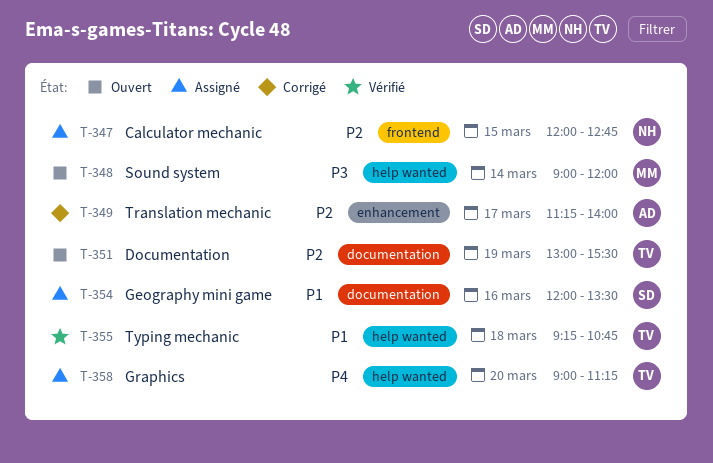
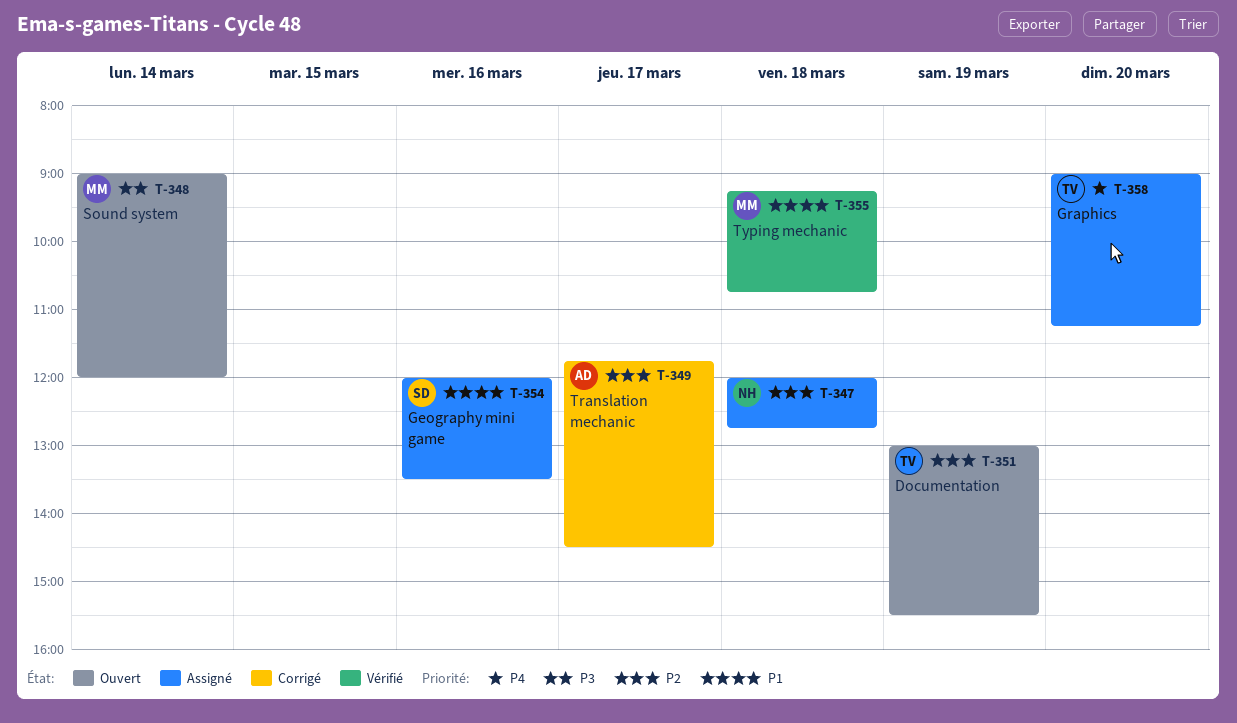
T-347, day: Mar 15 -> Mar 18
T-349, begins: 11:15 -> 11:45
T-349, ends: 14:00 -> 14:30
T-355, owner: TV -> MM

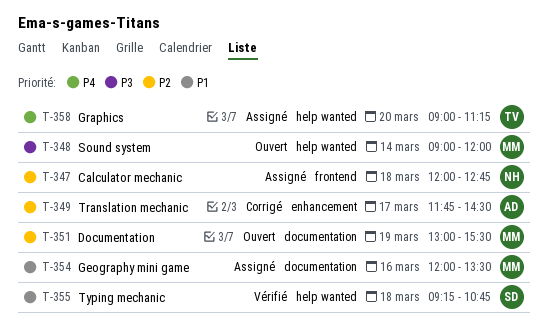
T-351, owner: TV -> MM
T-354, owner: SD -> MM
T-355, owner: MM -> SD

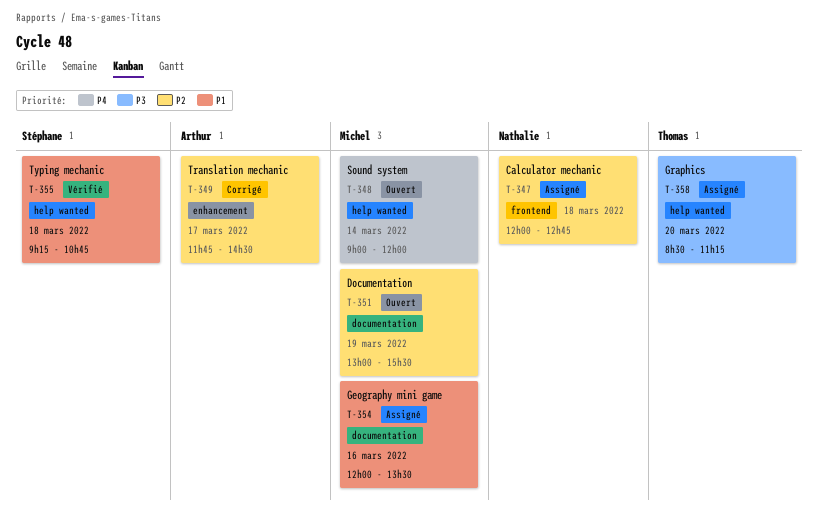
T-348, priority: P3 -> P4
T-358, priority: P4 -> P3
T-358, begins: 09:00 -> 08:30

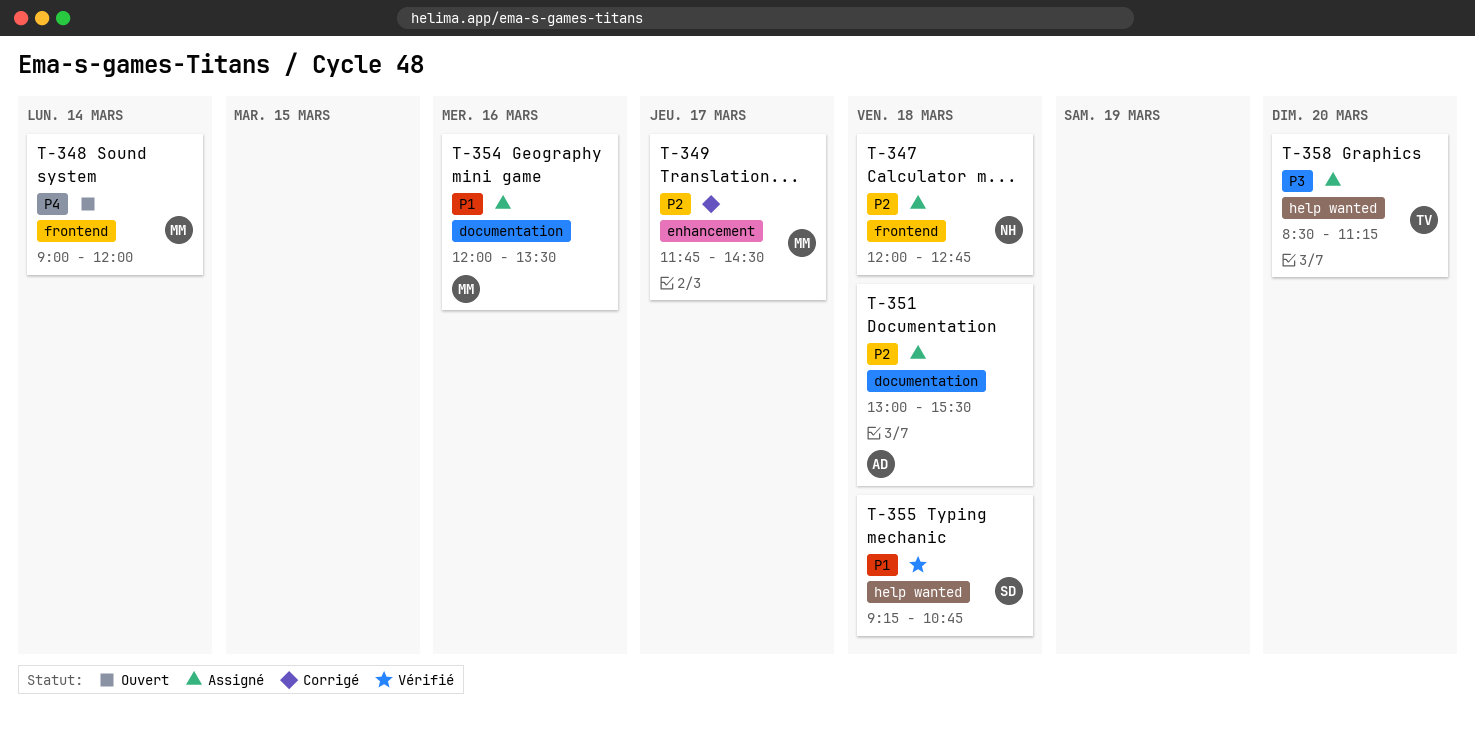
T-348, label: help wanted -> frontend
T-349, owner: Arthur -> Michel
T-351, status: Ouvert -> Assigné
T-351, owner: Michel -> Arthur
T-351, day: Mar 19 -> Mar 18

